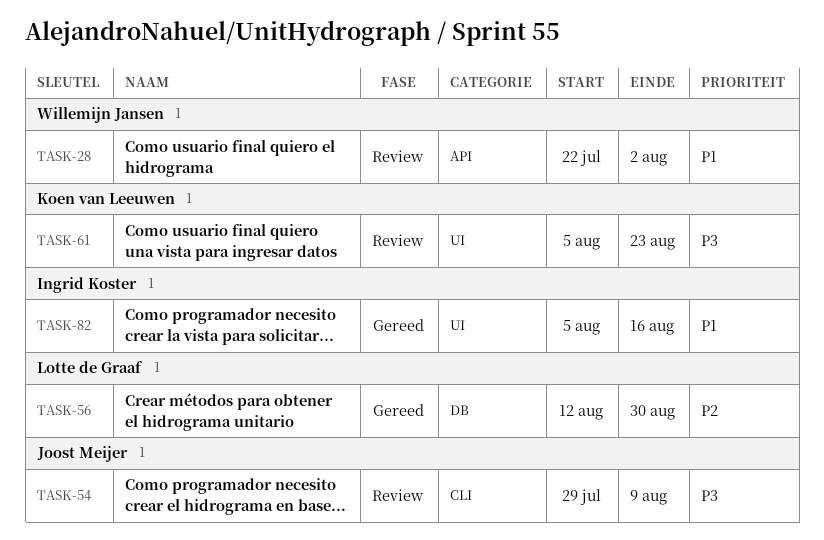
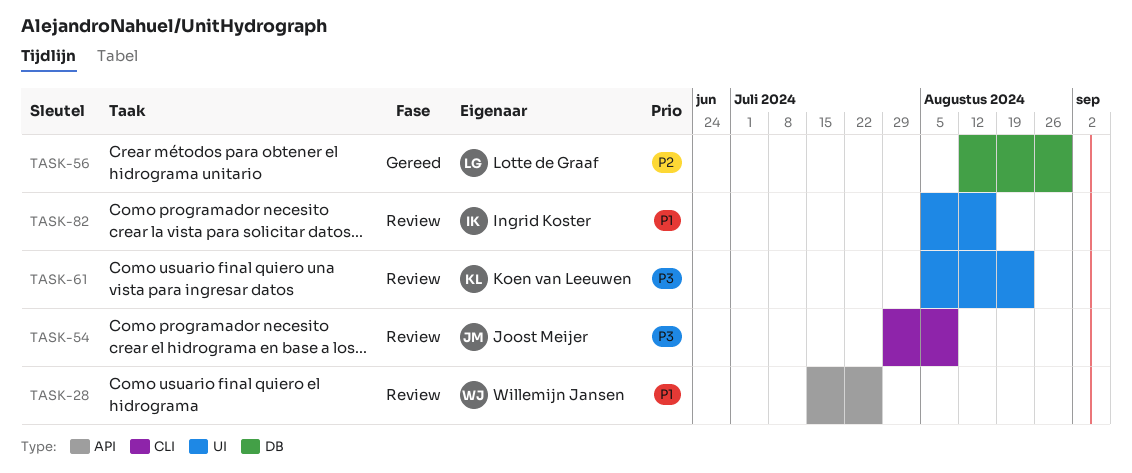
TASK-28, start: Jul 22 -> Jul 15
TASK-28, due: Aug 2 -> Jul 26
TASK-82, status: Gereed -> Review

